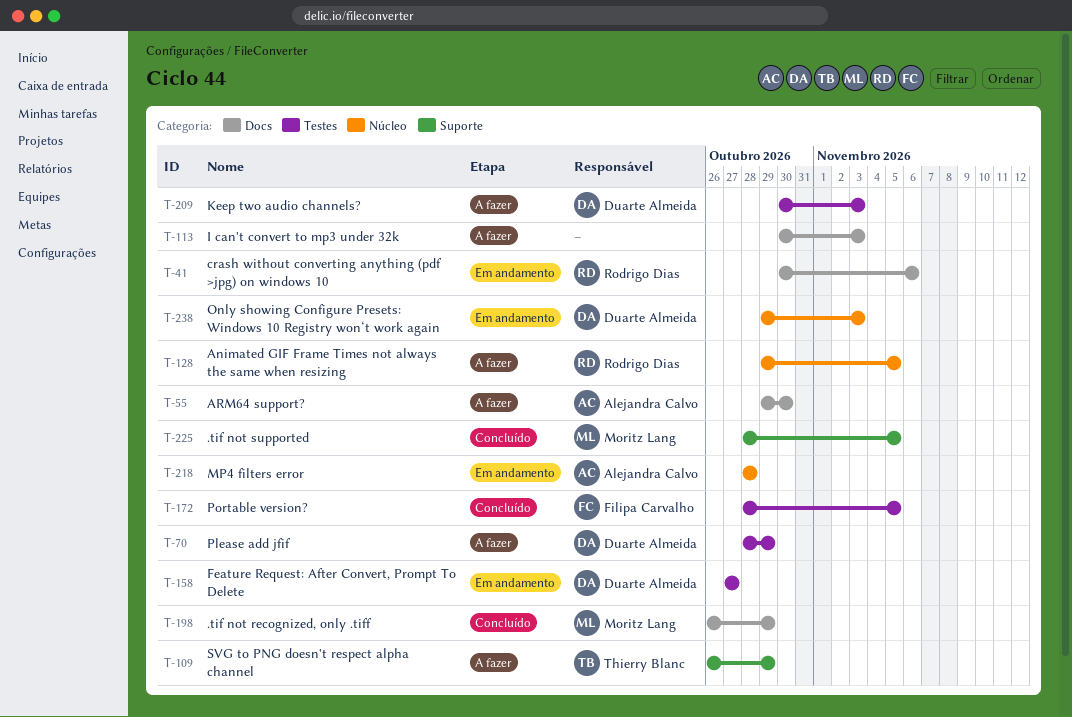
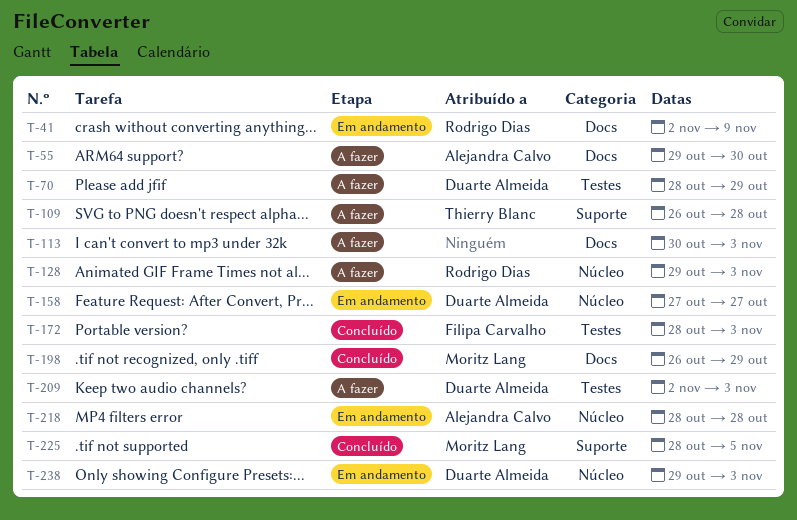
T-41, start: Oct 30 -> Nov 2
T-41, due: Nov 6 -> Nov 9
T-109, due: Oct 29 -> Oct 28
T-128, due: Nov 5 -> Nov 3
T-158, label: Testes -> Núcleo
T-172, due: Nov 5 -> Nov 3
T-209, start: Oct 30 -> Nov 2

